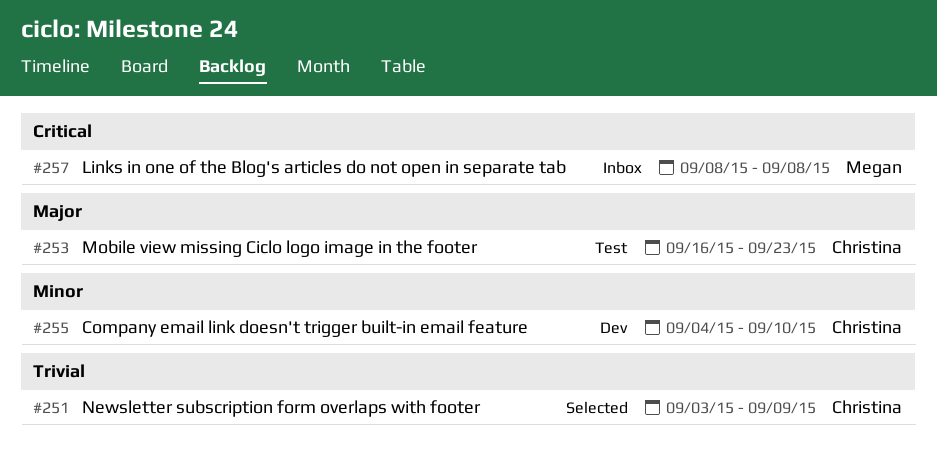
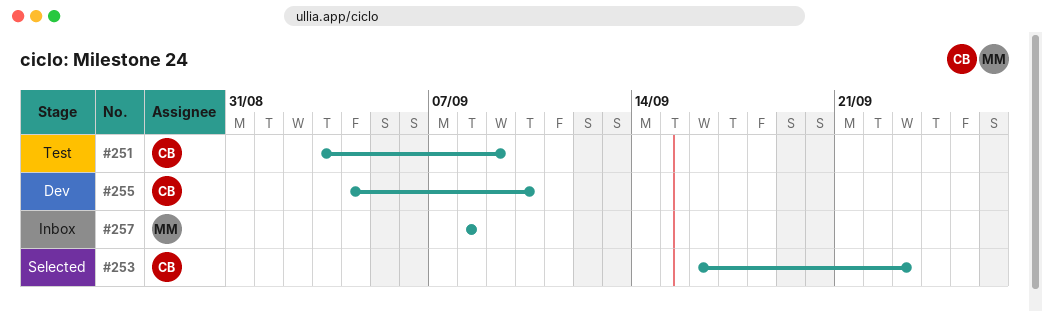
#251, status: Selected -> Test
#253, status: Test -> Selected

